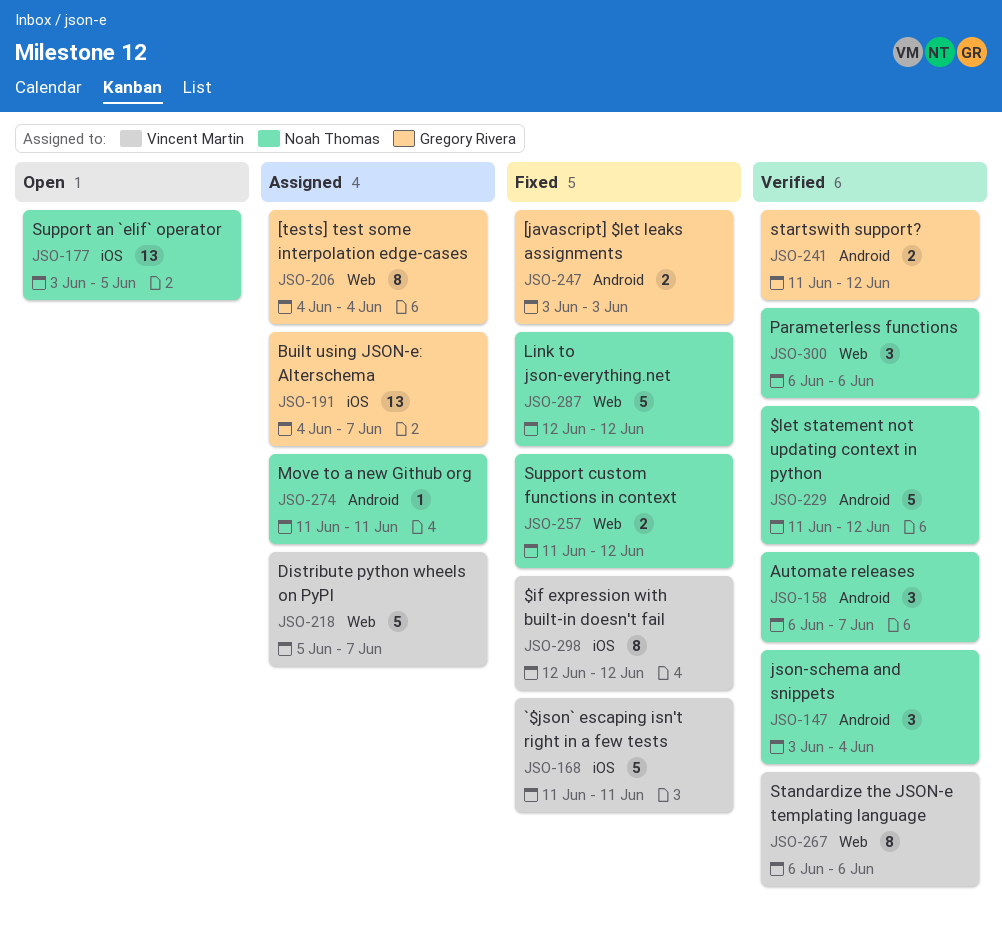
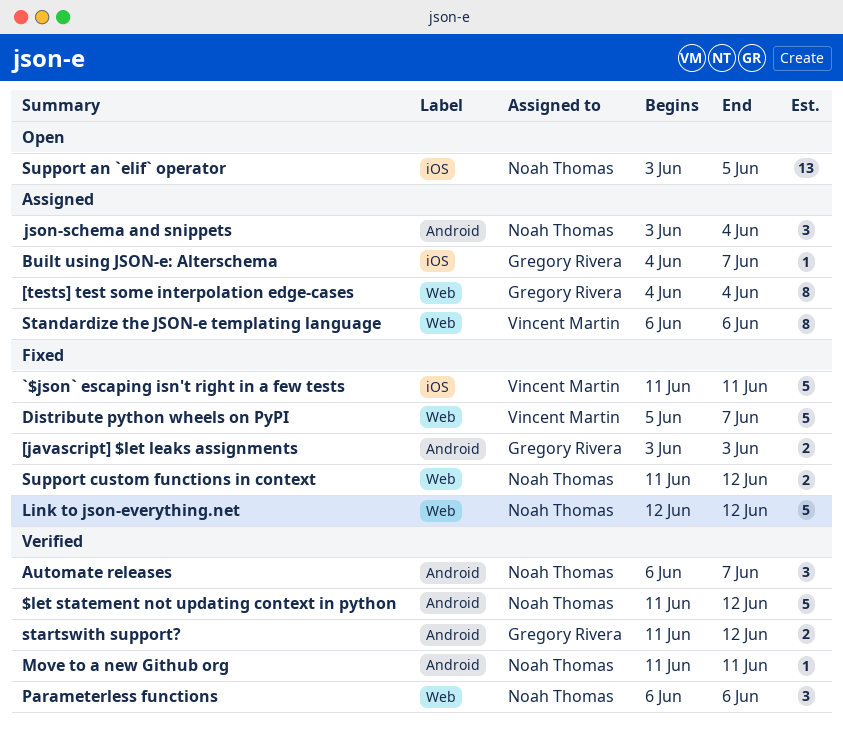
$if expression with built-in doesn't fail: present -> none
Built using JSON-e: Alterschema, estimate: 13 -> 1
Distribute python wheels on PyPI, status: Assigned -> Fixed
json-schema and snippets, status: Verified -> Assigned
Move to a new Github org, status: Assigned -> Verified
Standardize the JSON-e templating language, status: Verified -> Assigned

